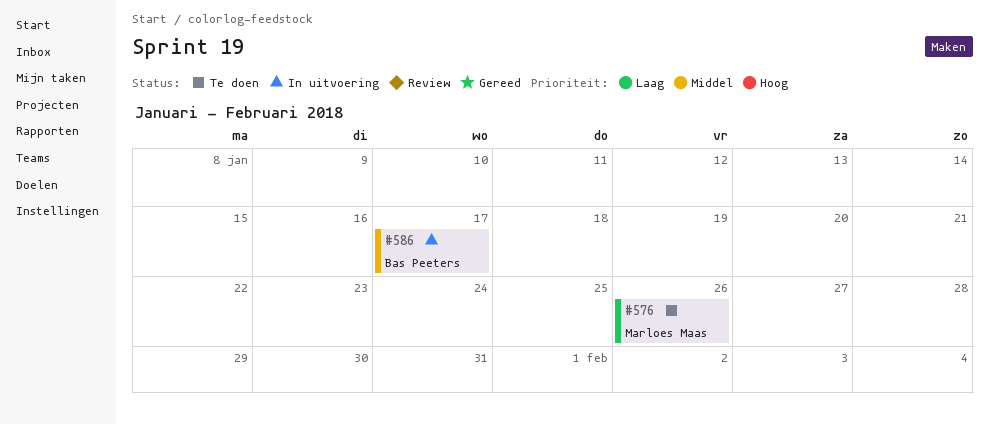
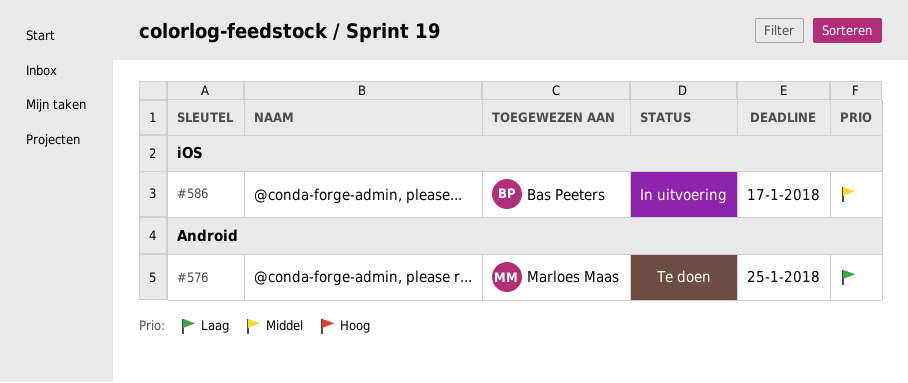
#576, due: Jan 26 -> Jan 25

